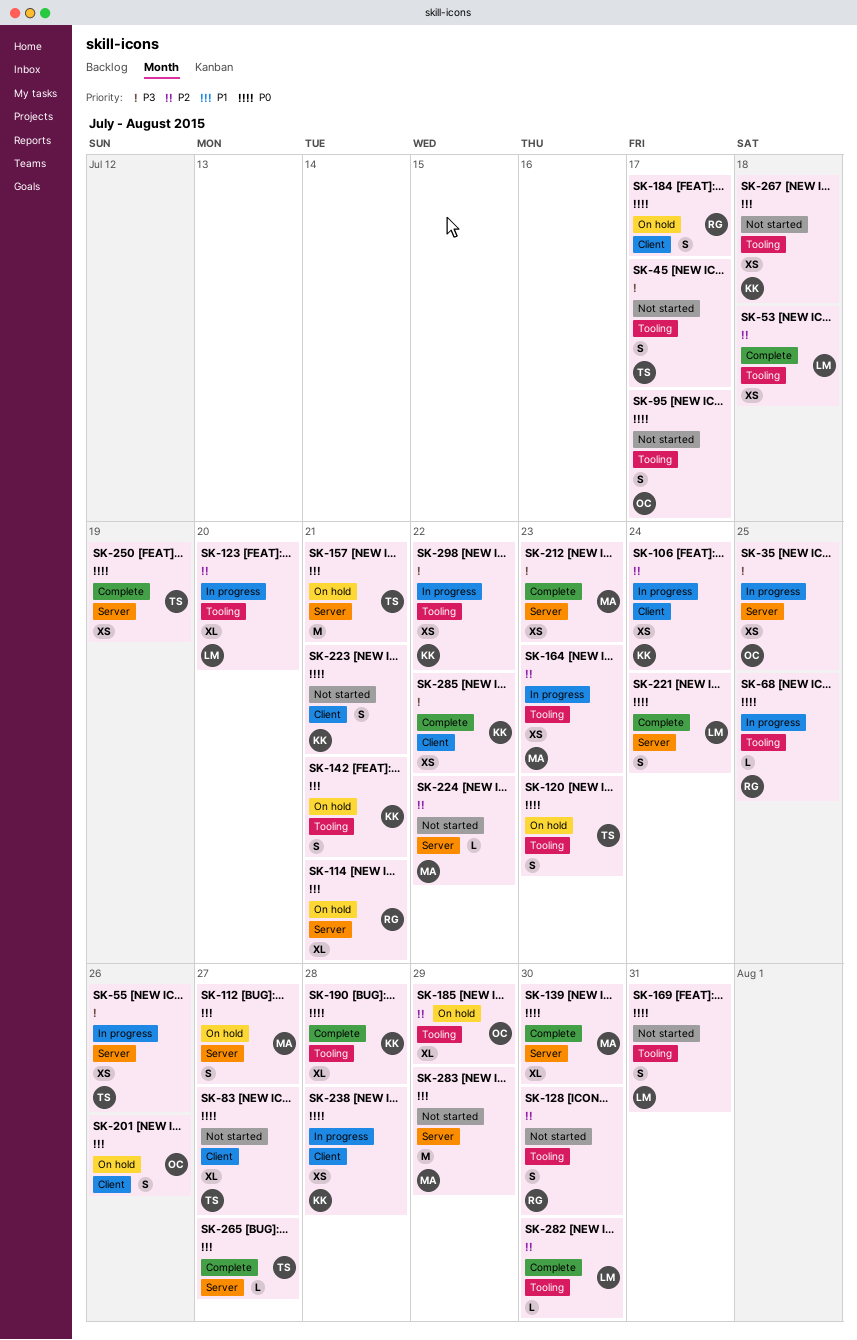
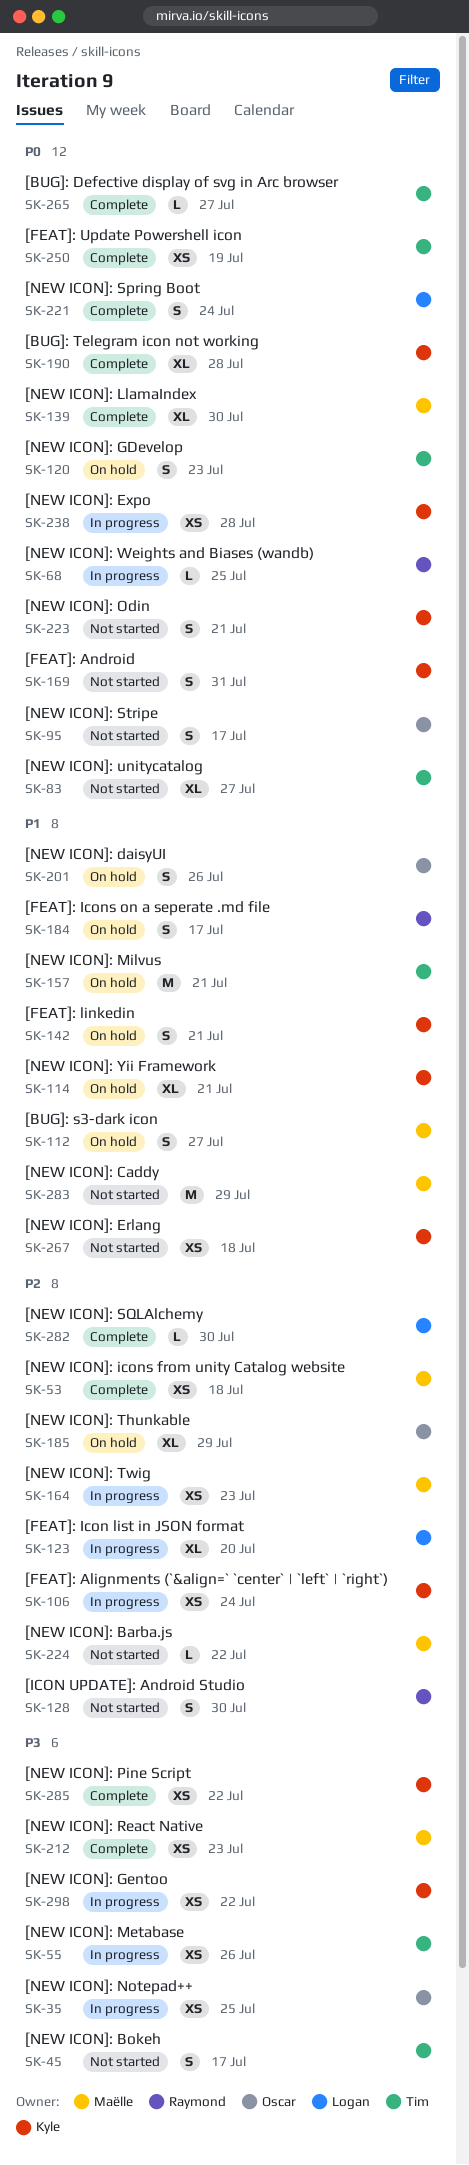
SK-53, owner: Logan -> Maëlle
SK-114, owner: Raymond -> Kyle
SK-169, owner: Logan -> Kyle
SK-184, priority: P0 -> P1
SK-265, priority: P1 -> P0

